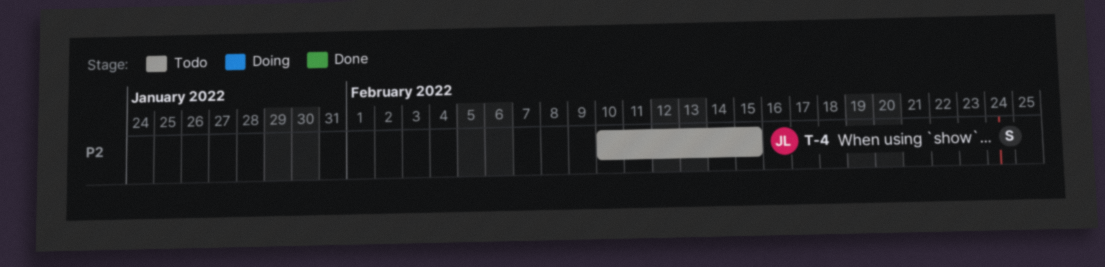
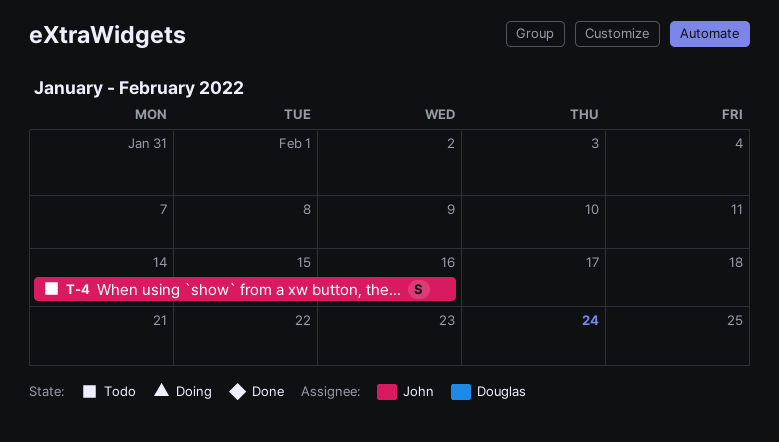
T-4, start: Feb 10 -> Feb 14
T-4, due: Feb 15 -> Feb 16

